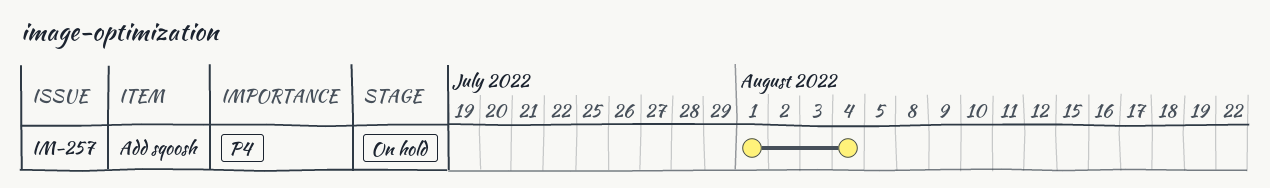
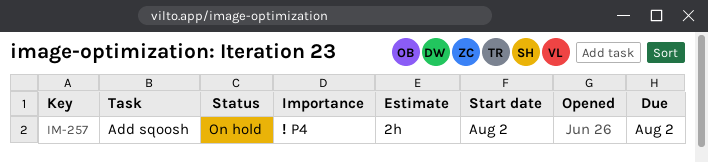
IM-257, start: Aug 1 -> Aug 2
IM-257, due: Aug 4 -> Aug 2

